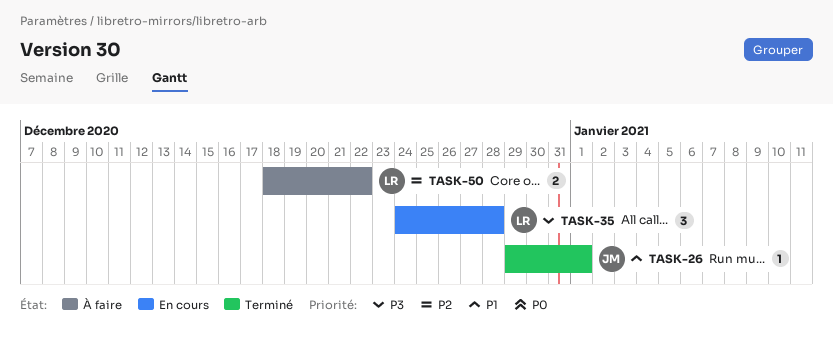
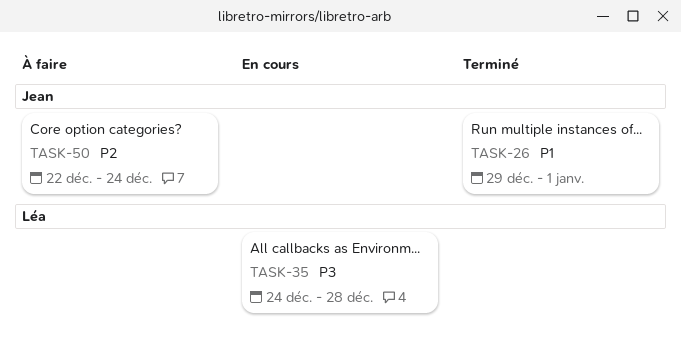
TASK-50, owner: Léa -> Jean
TASK-50, start: Dec 18 -> Dec 22
TASK-50, due: Dec 22 -> Dec 24

